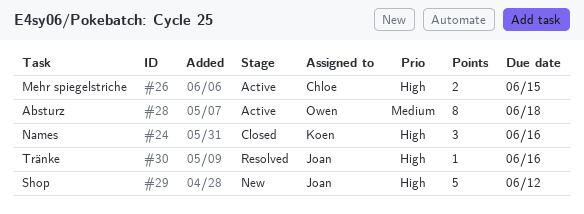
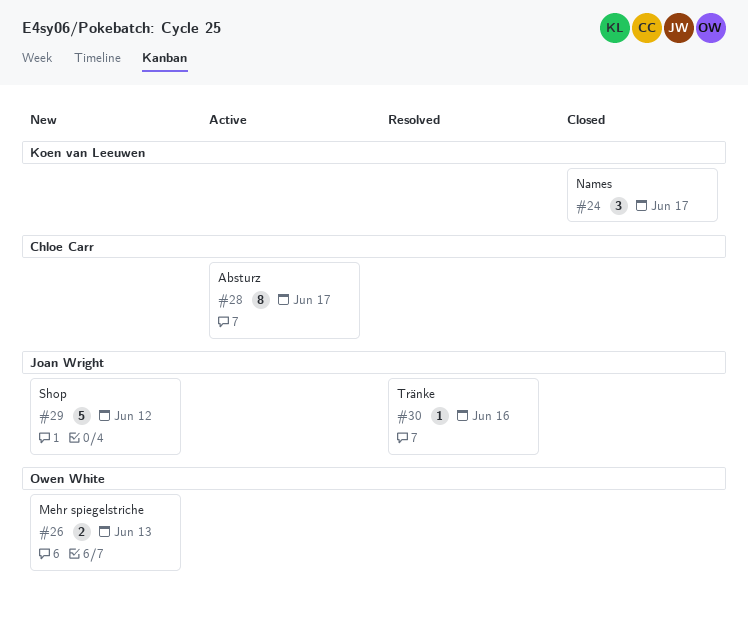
#24, due: Jun 16 -> Jun 17
#26, status: Active -> New
#26, owner: Chloe Carr -> Owen White
#26, due: Jun 15 -> Jun 13
#28, owner: Owen White -> Chloe Carr
#28, due: Jun 18 -> Jun 17

